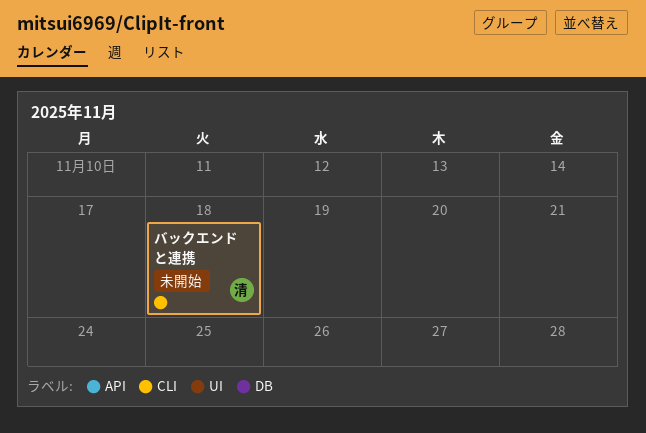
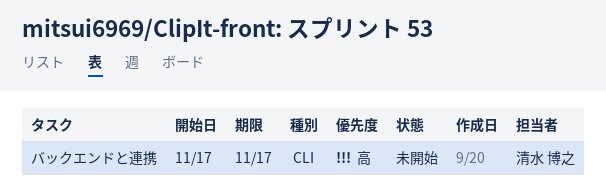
バックエンドと連携, due: Nov 18 -> Nov 17

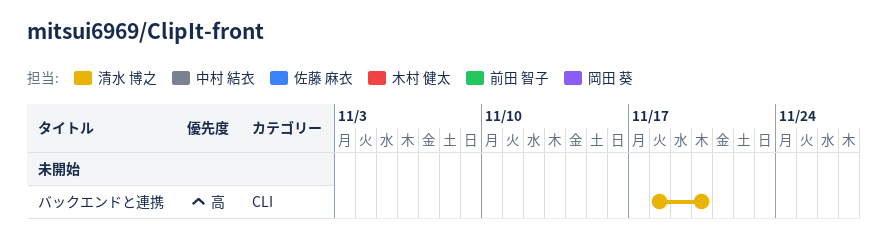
バックエンドと連携, start: Nov 17 -> Nov 18
バックエンドと連携, due: Nov 17 -> Nov 20

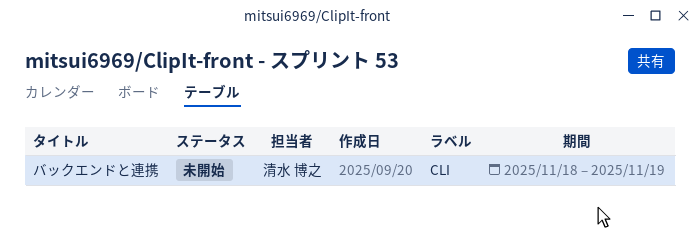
バックエンドと連携, due: Nov 20 -> Nov 19

